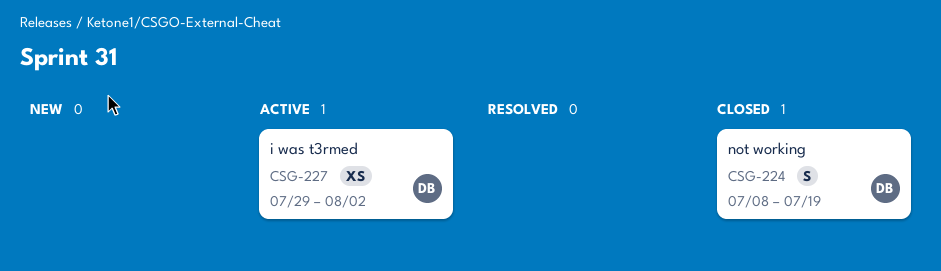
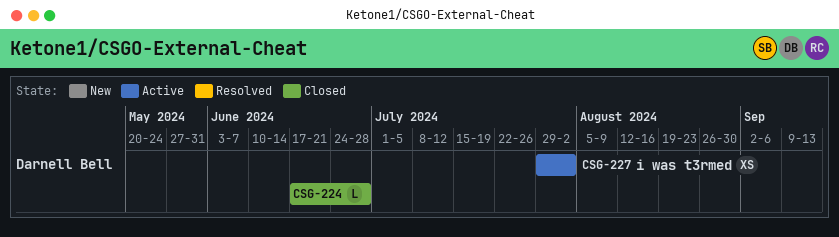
CSG-224, estimate: S -> L
CSG-224, start: Jul 8 -> Jun 17
CSG-224, due: Jul 19 -> Jun 28

